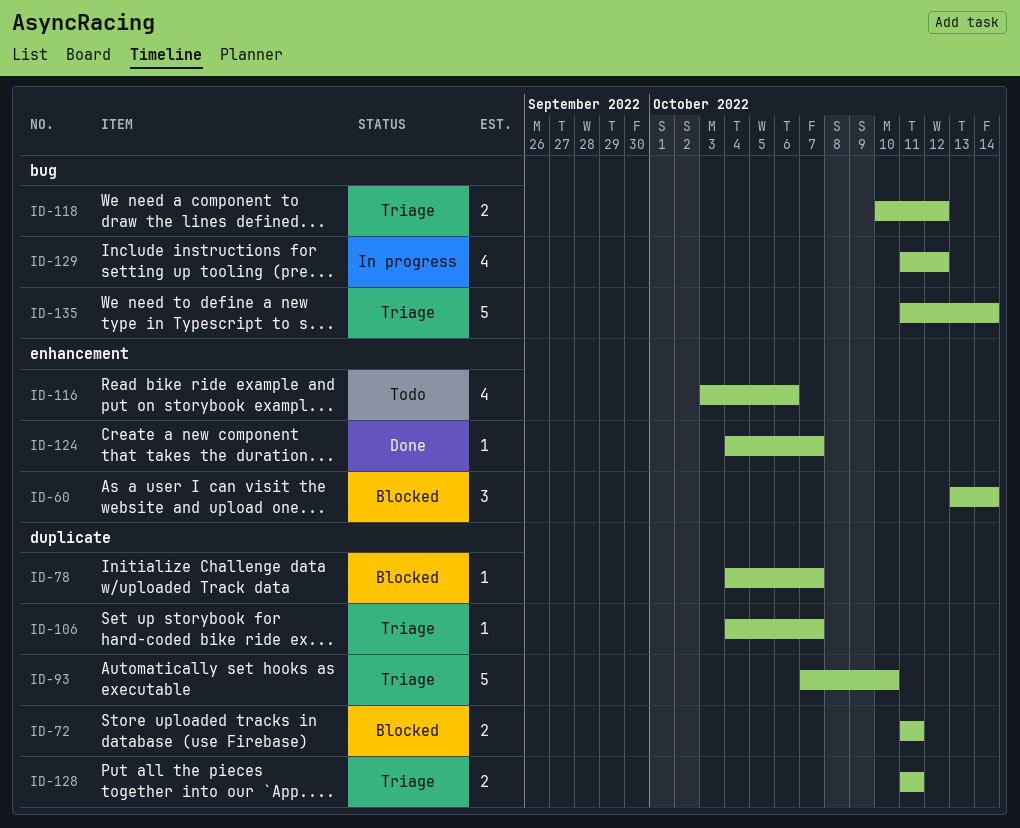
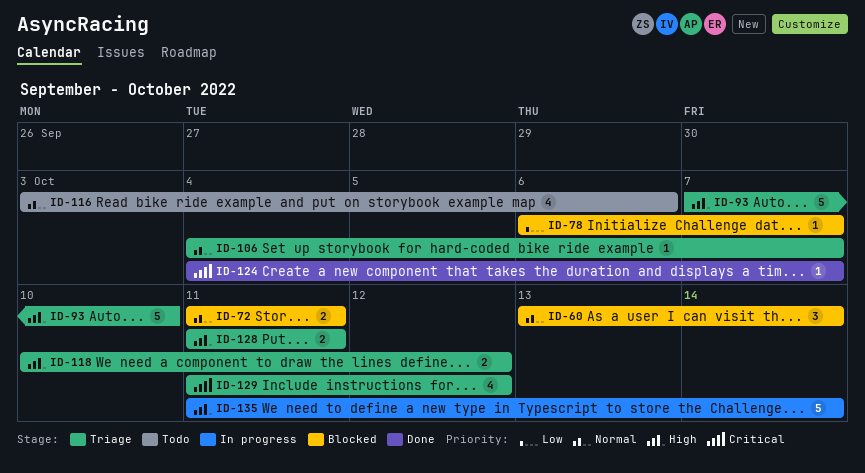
ID-78, start: Oct 4 -> Oct 6
ID-129, status: In progress -> Triage
ID-135, status: Triage -> In progress

